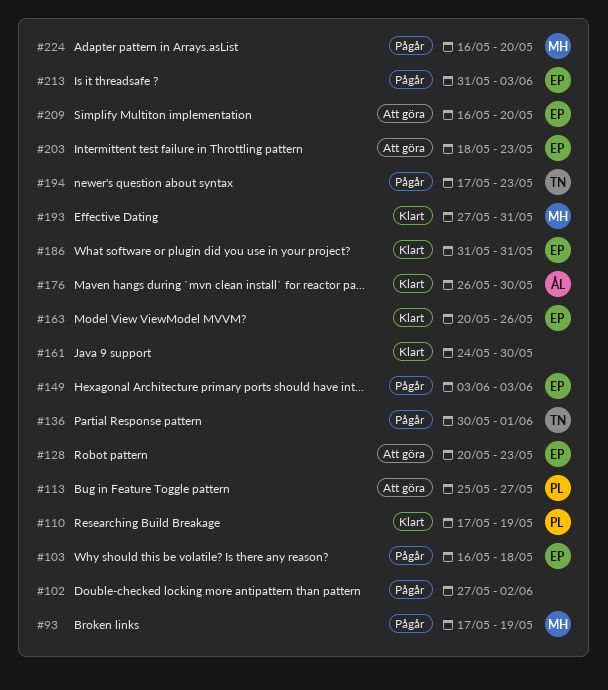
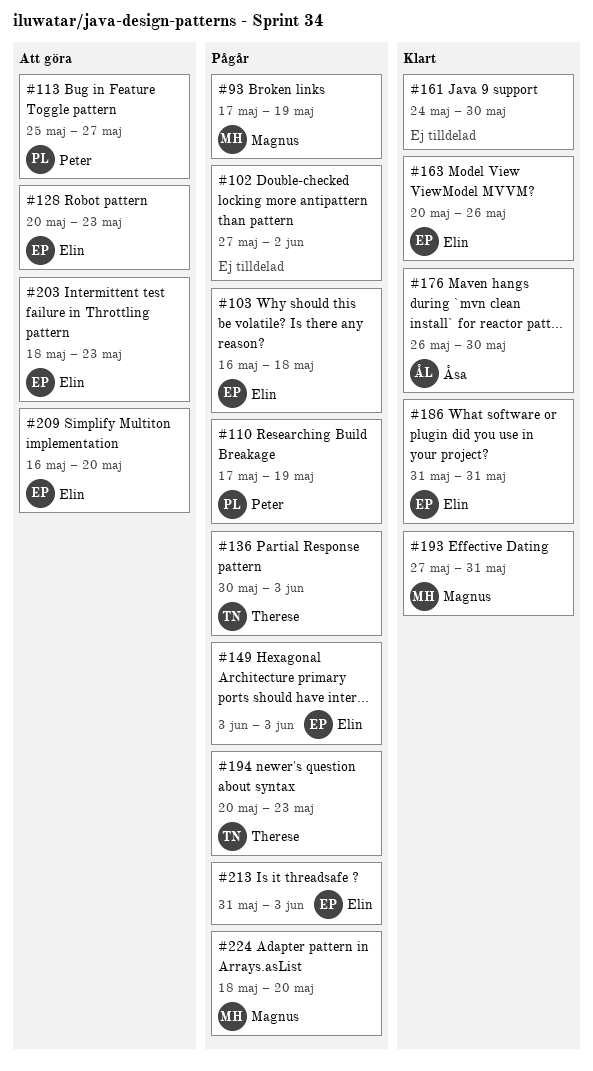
#110, status: Klart -> Pågår
#136, due: Jun 1 -> Jun 3
#194, start: May 17 -> May 20
#224, start: May 16 -> May 18

